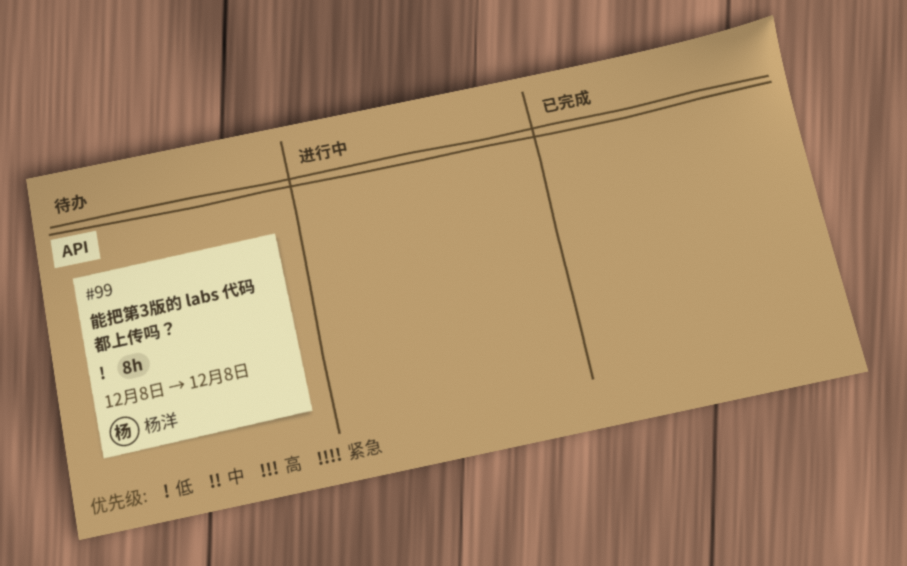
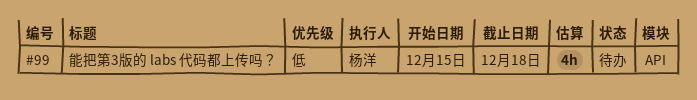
#99, estimate: 8h -> 4h
#99, start: Dec 8 -> Dec 15
#99, due: Dec 8 -> Dec 18

